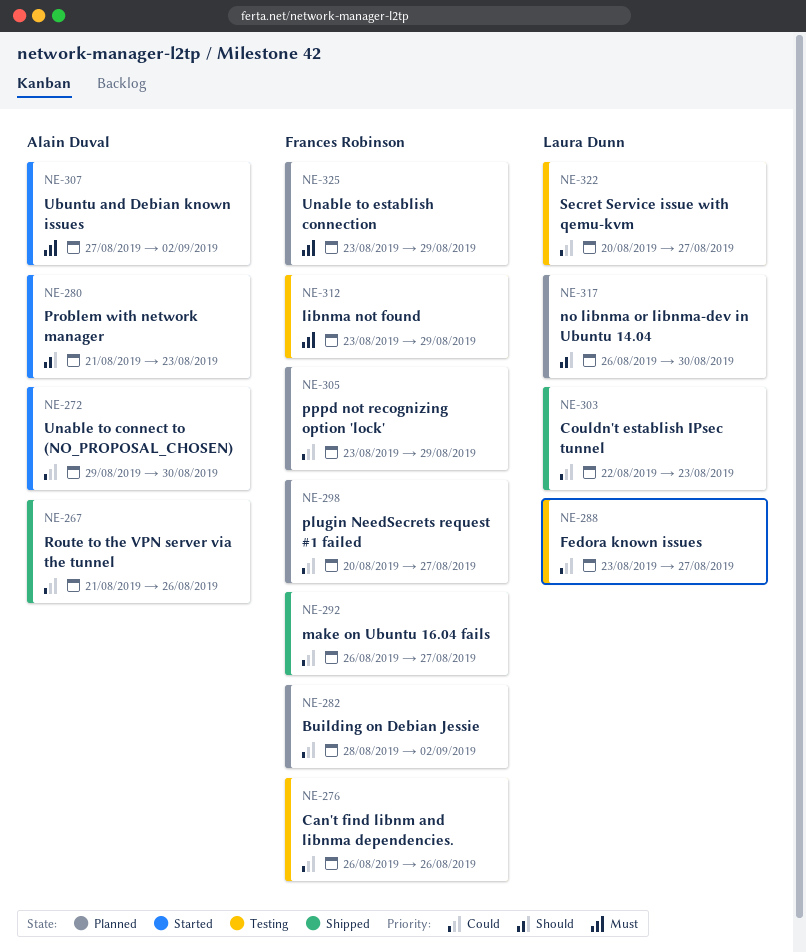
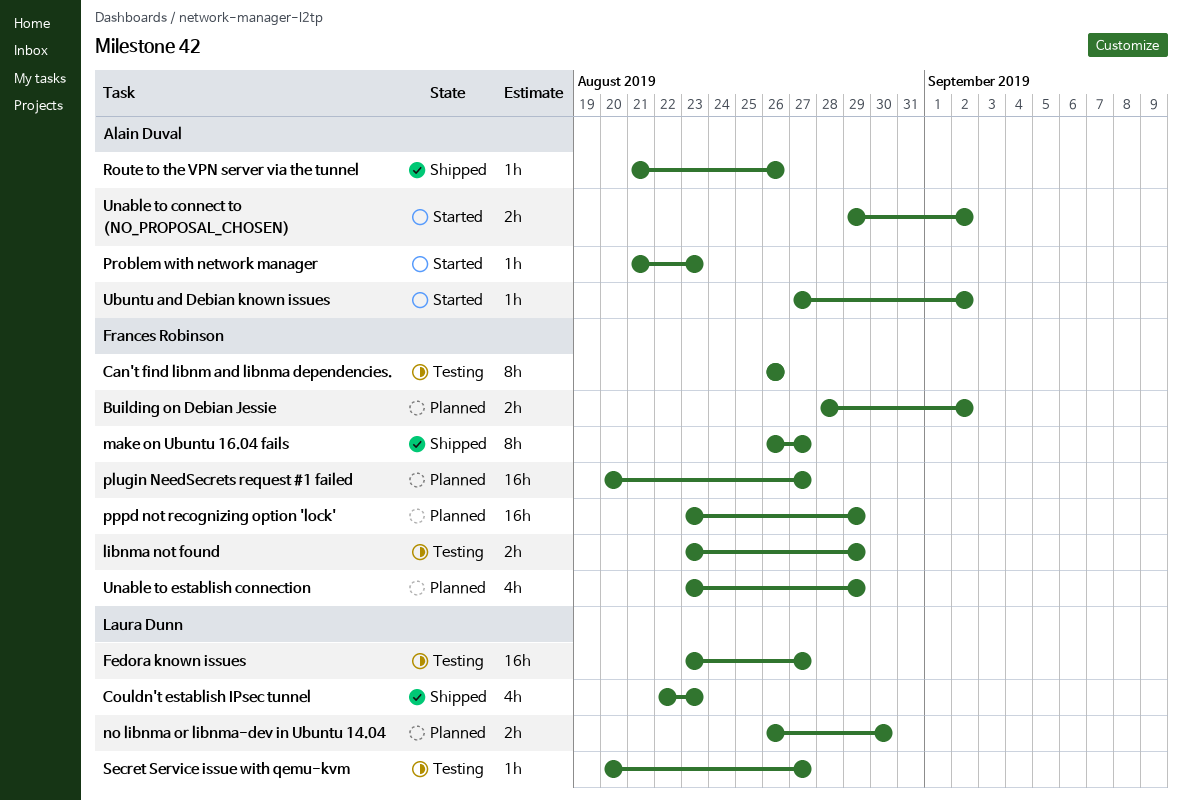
Unable to connect to (NO_PROPOSAL_CHOSEN), due: Aug 30 -> Sep 2

